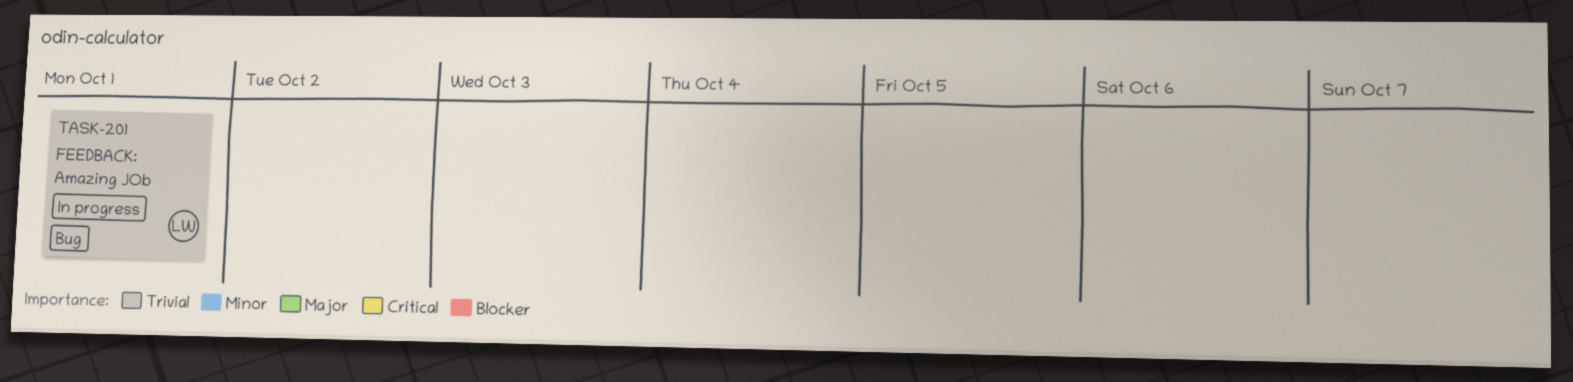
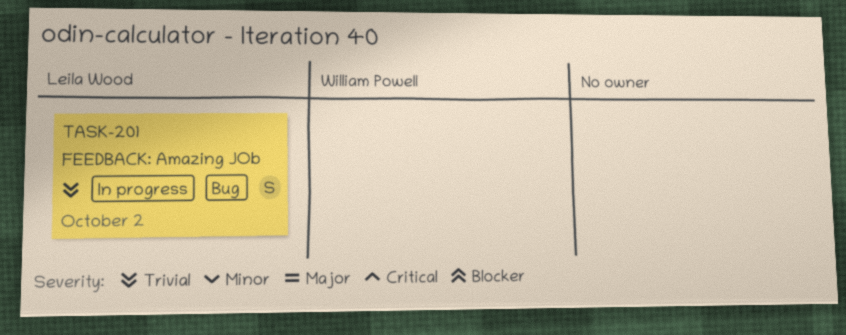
TASK-201, due: Oct 1 -> Oct 2

